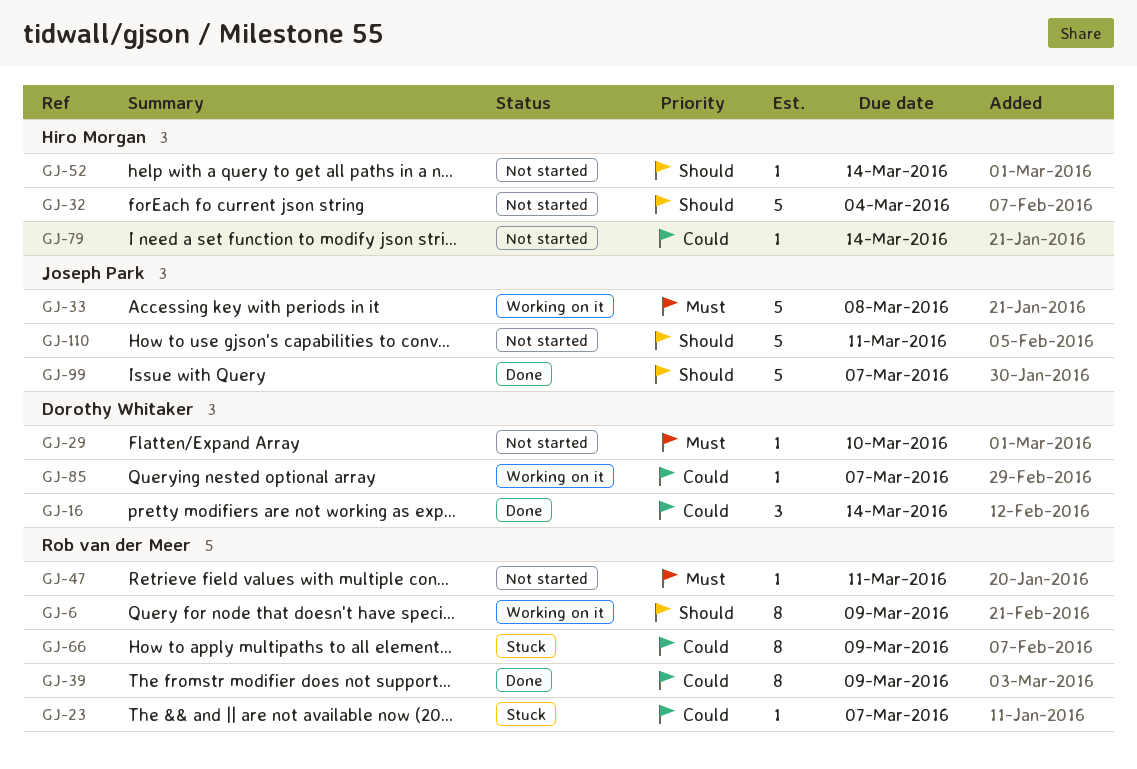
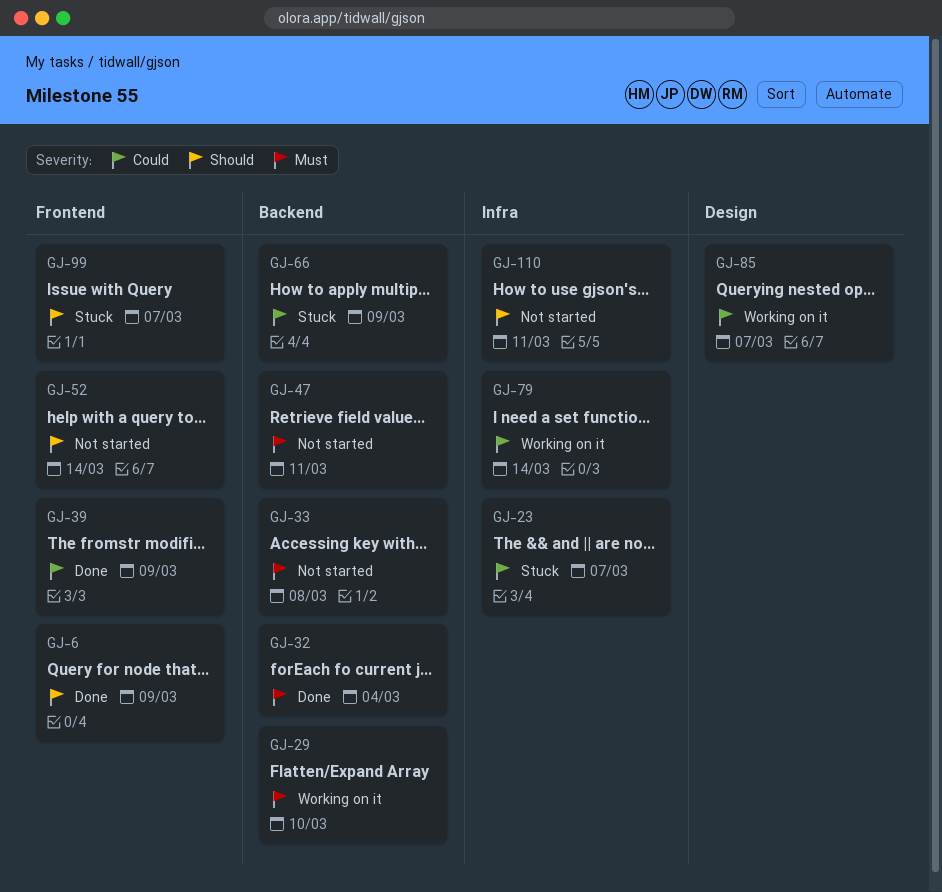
GJ-6, status: Working on it -> Done
GJ-16: present -> none
GJ-29, status: Not started -> Working on it
GJ-32, status: Not started -> Done
GJ-32, priority: Should -> Must
GJ-33, status: Working on it -> Not started
GJ-79, status: Not started -> Working on it
GJ-99, status: Done -> Stuck

